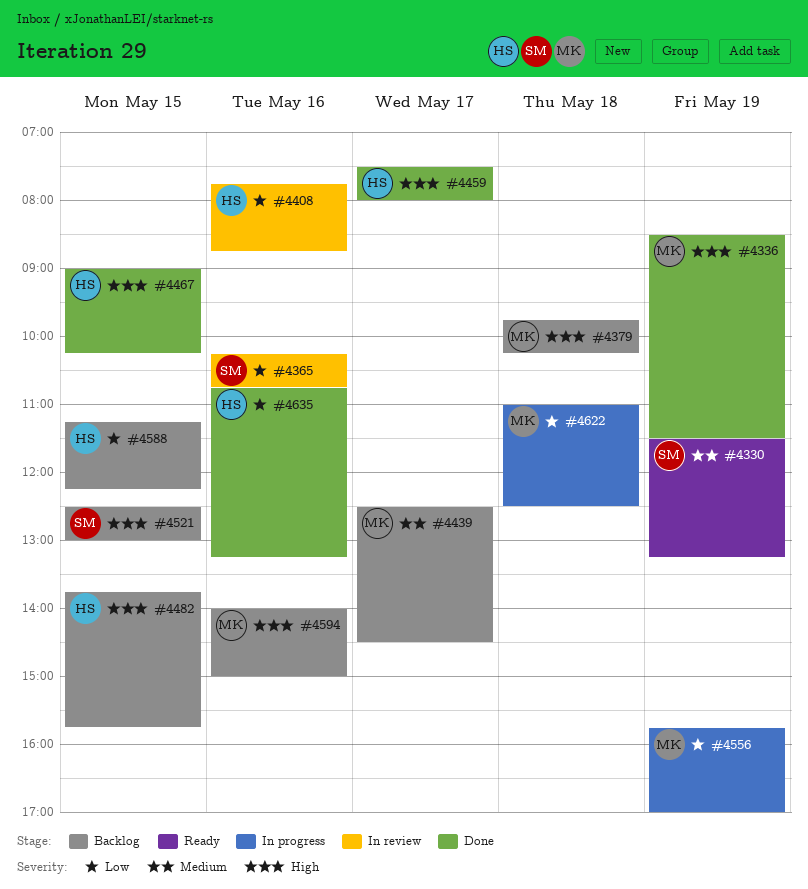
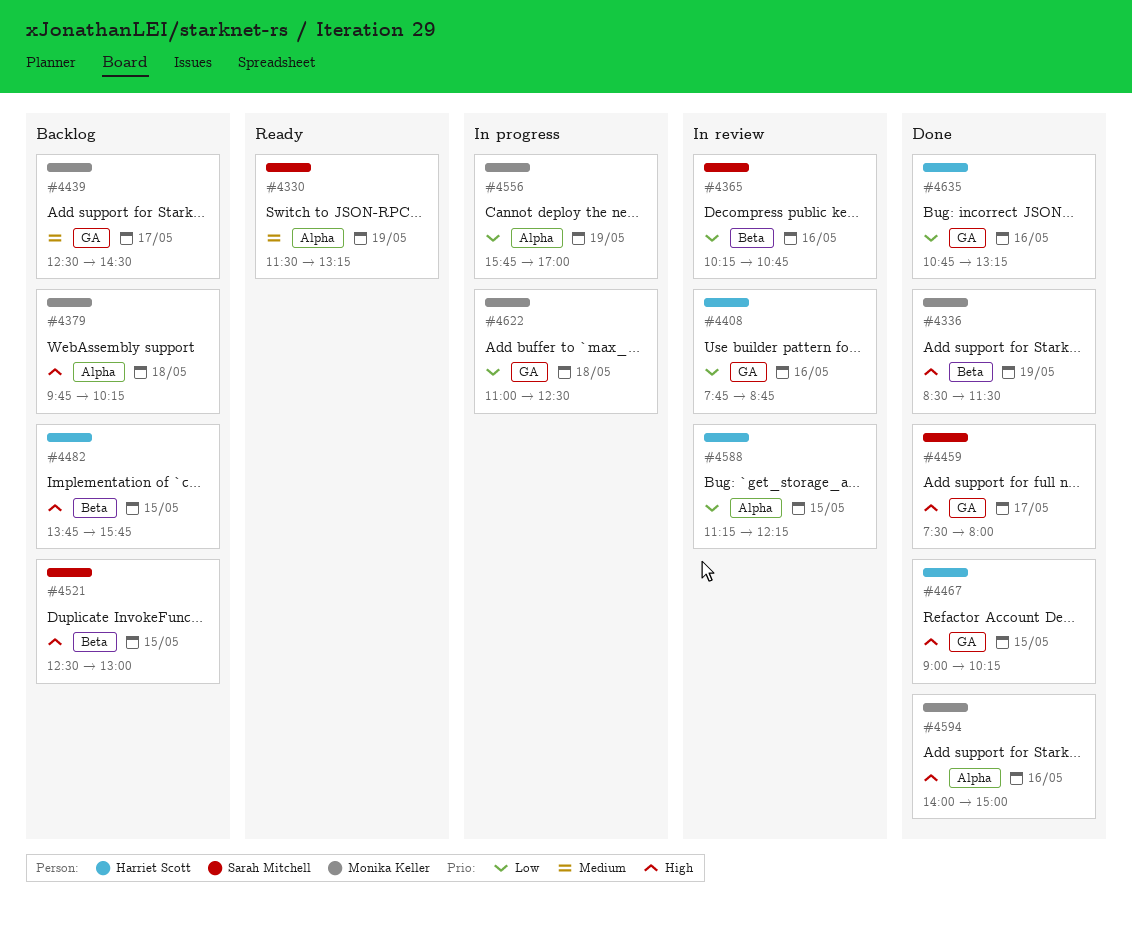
#4459, owner: Harriet Scott -> Sarah Mitchell
#4588, status: Backlog -> In review
#4594, status: Backlog -> Done

